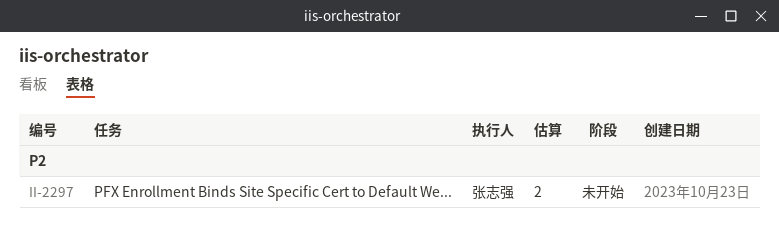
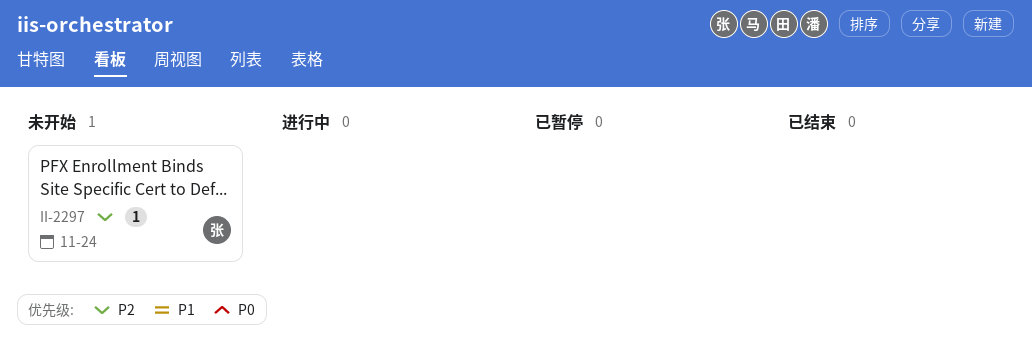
II-2297, estimate: 2 -> 1

